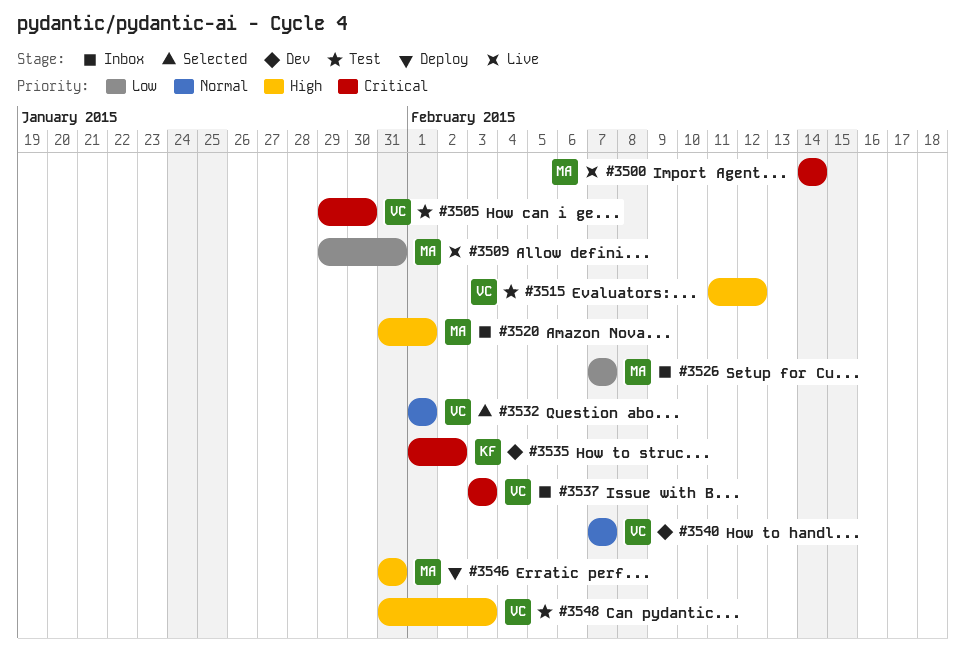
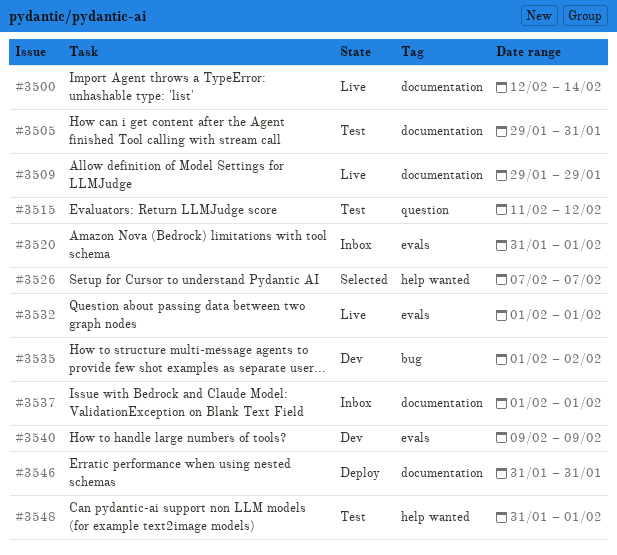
#3500, start: Feb 14 -> Feb 12
#3505, due: Jan 30 -> Jan 31
#3509, due: Jan 31 -> Jan 29
#3526, status: Inbox -> Selected
#3532, status: Selected -> Live
#3537, start: Feb 3 -> Feb 1
#3537, due: Feb 3 -> Feb 1
#3540, start: Feb 7 -> Feb 9
#3540, due: Feb 7 -> Feb 9
#3548, due: Feb 3 -> Feb 1

